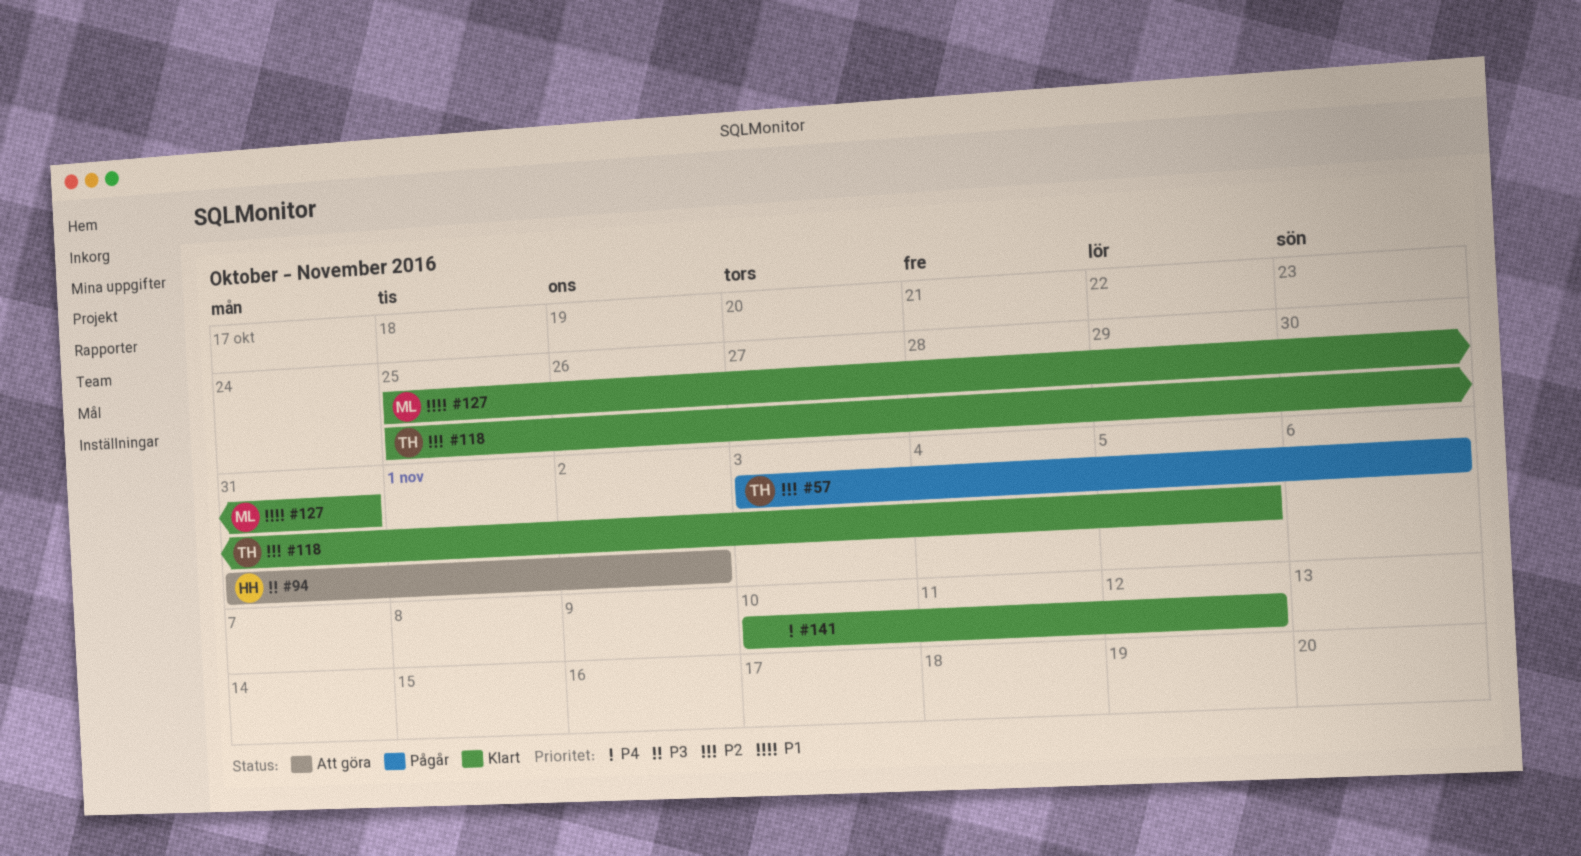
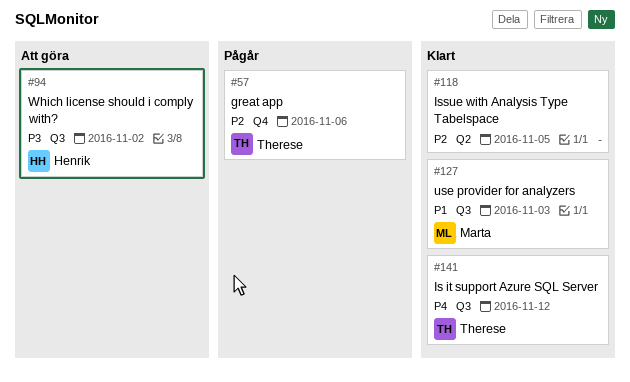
#118, owner: Therese -> none
#127, due: Oct 31 -> Nov 3
#141, owner: none -> Therese

